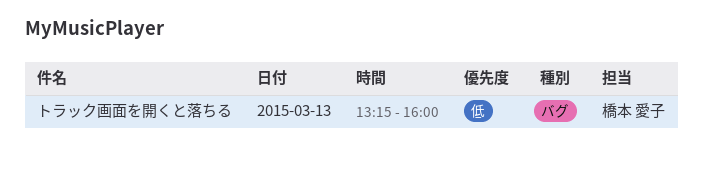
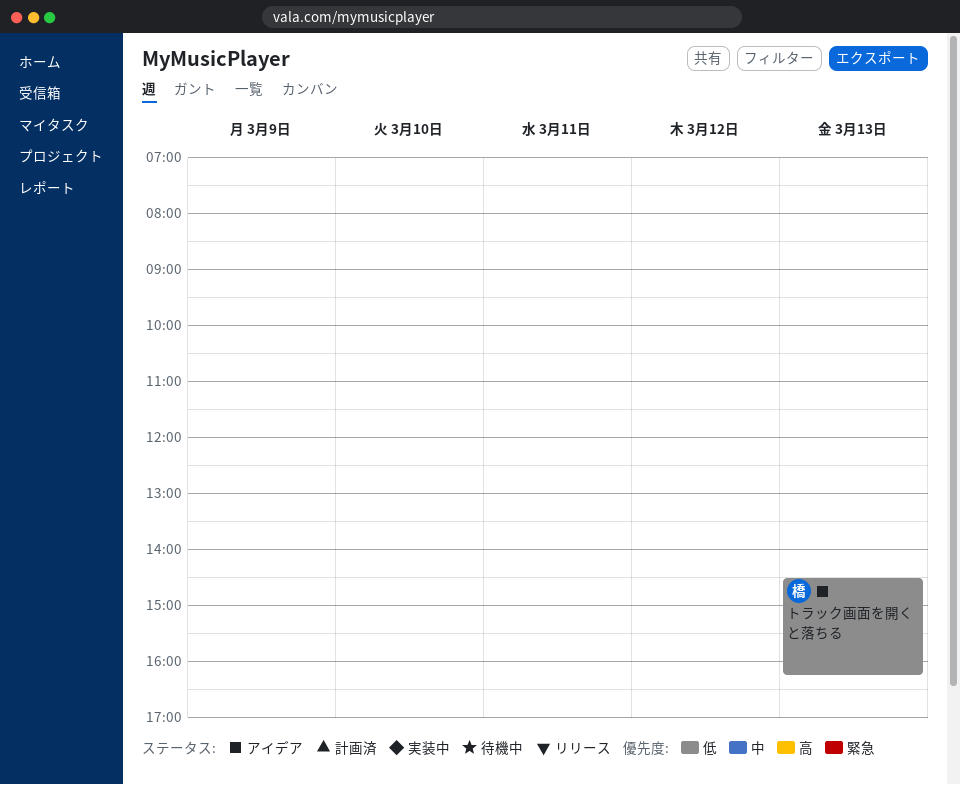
トラック画面を開くと落ちる, begins: 13:15 -> 14:30
トラック画面を開くと落ちる, ends: 16:00 -> 16:15

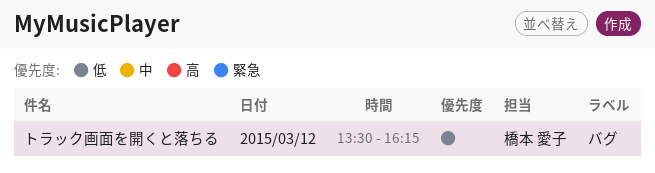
トラック画面を開くと落ちる, day: Mar 13 -> Mar 12
トラック画面を開くと落ちる, begins: 14:30 -> 13:30

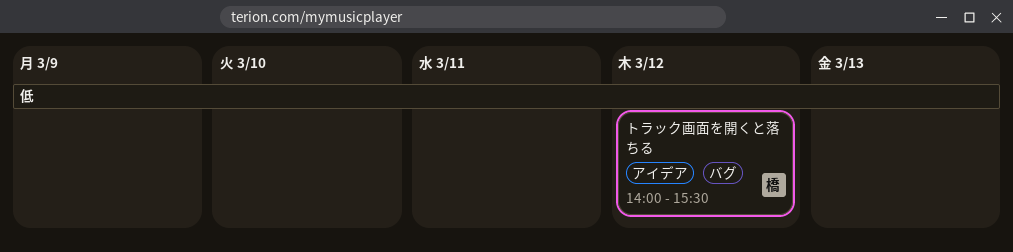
トラック画面を開くと落ちる, begins: 13:30 -> 14:00
トラック画面を開くと落ちる, ends: 16:15 -> 15:30

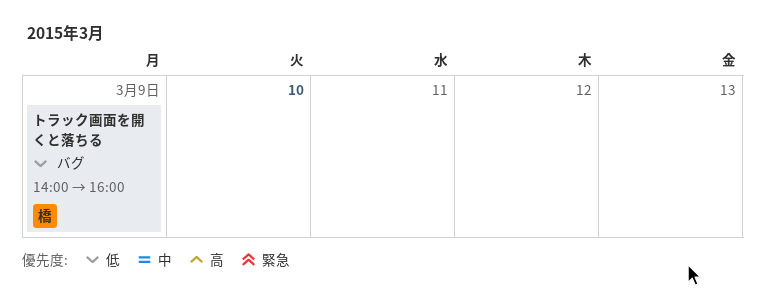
トラック画面を開くと落ちる, day: Mar 12 -> Mar 9
トラック画面を開くと落ちる, ends: 15:30 -> 16:00

